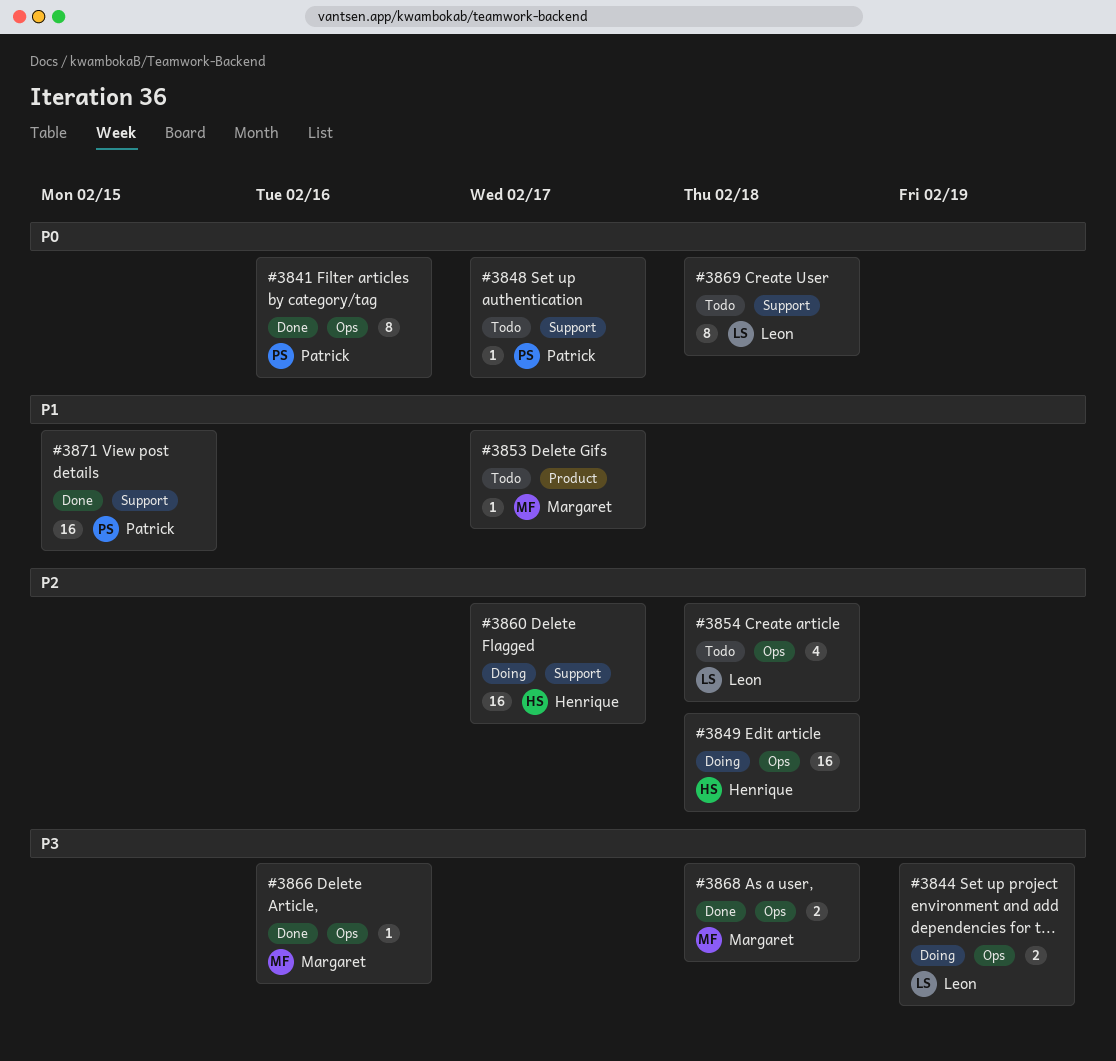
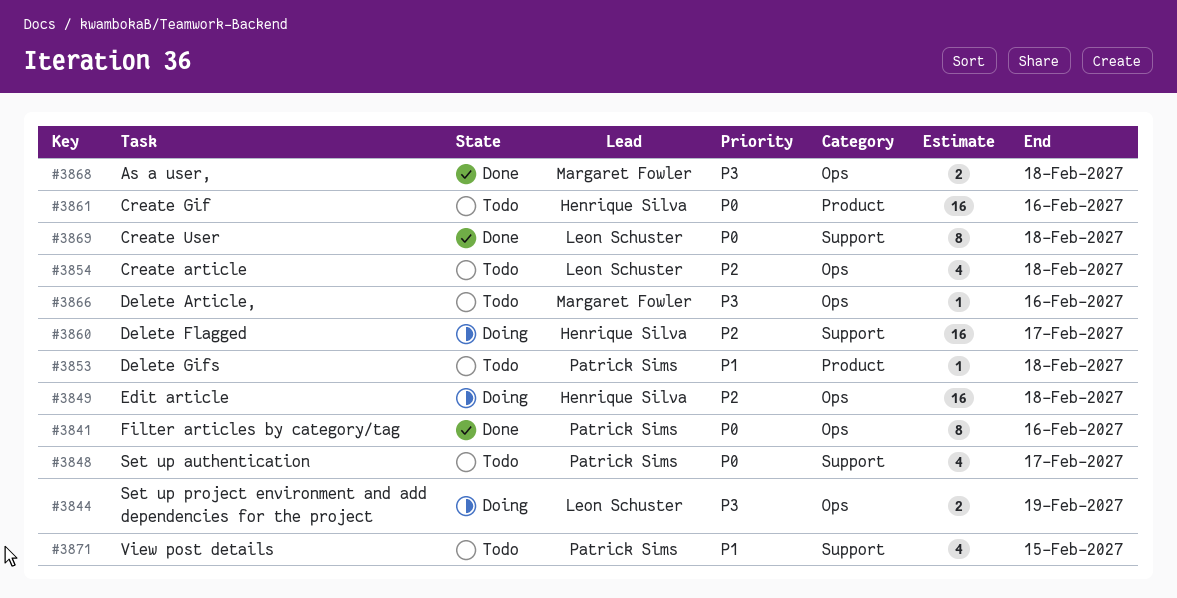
#3848, estimate: 1 -> 4
#3853, owner: Margaret Fowler -> Patrick Sims
#3853, due: Feb 17 -> Feb 18
#3861: none -> present
#3866, status: Done -> Todo
#3869, status: Todo -> Done
#3871, status: Done -> Todo
#3871, estimate: 16 -> 4

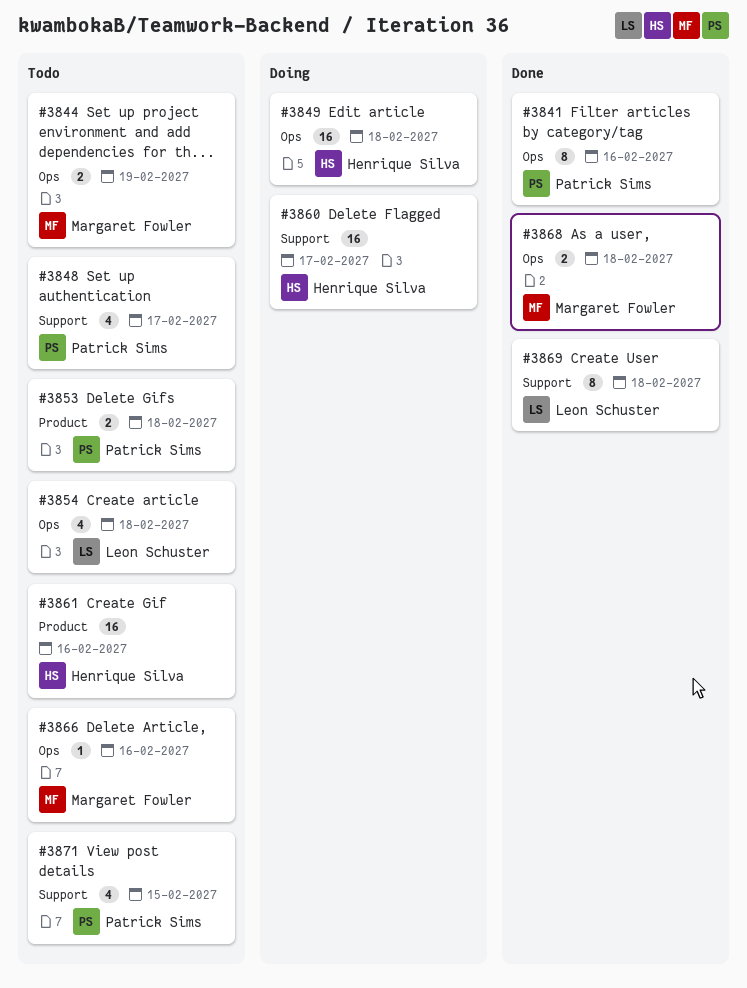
#3844, status: Doing -> Todo
#3844, owner: Leon Schuster -> Margaret Fowler
#3853, estimate: 1 -> 2

